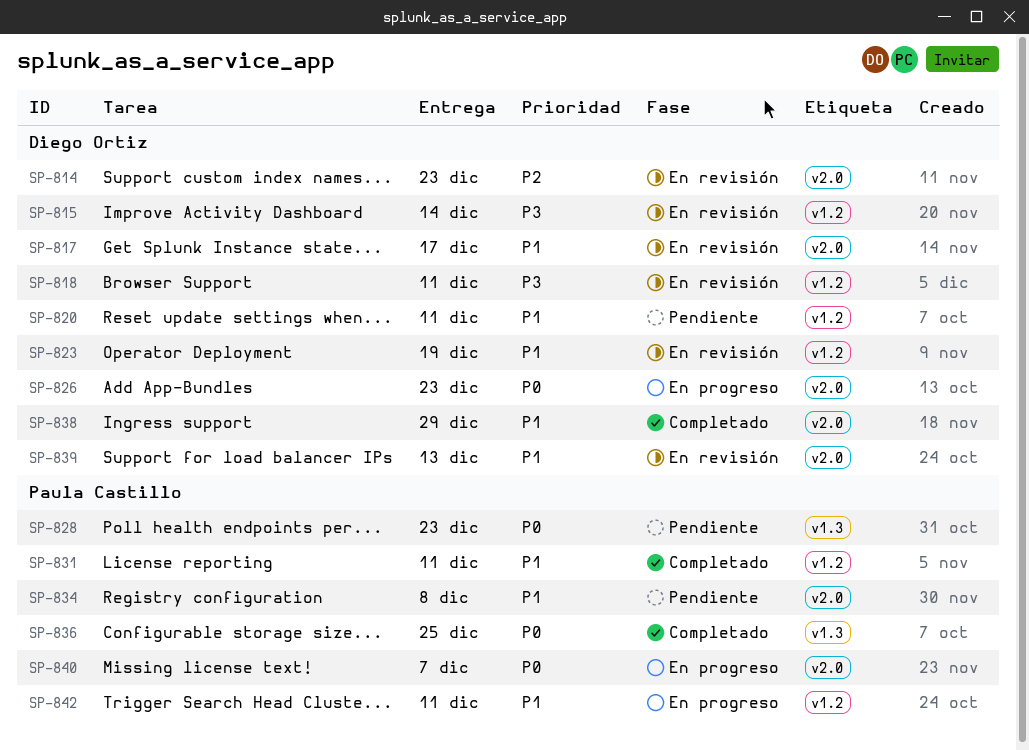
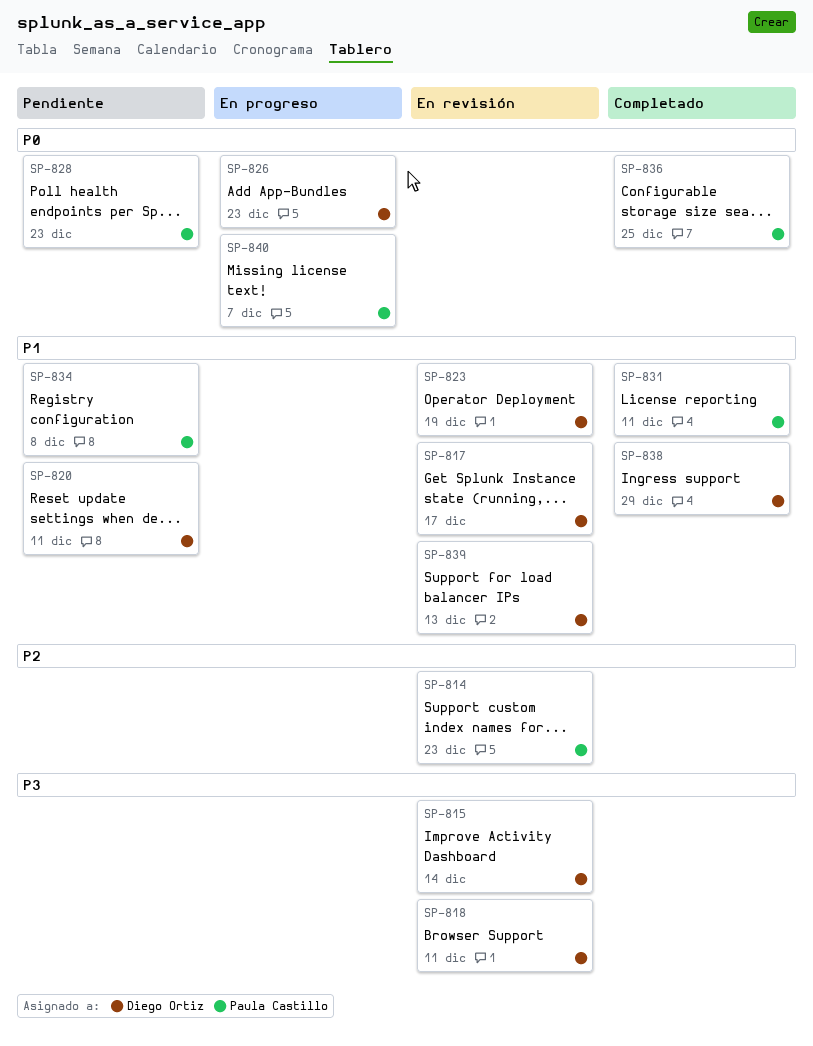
SP-814, owner: Diego Ortiz -> Paula Castillo
SP-842: present -> none

